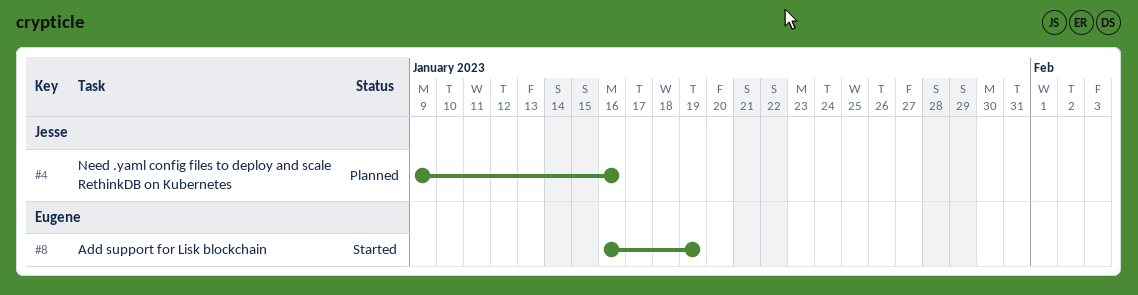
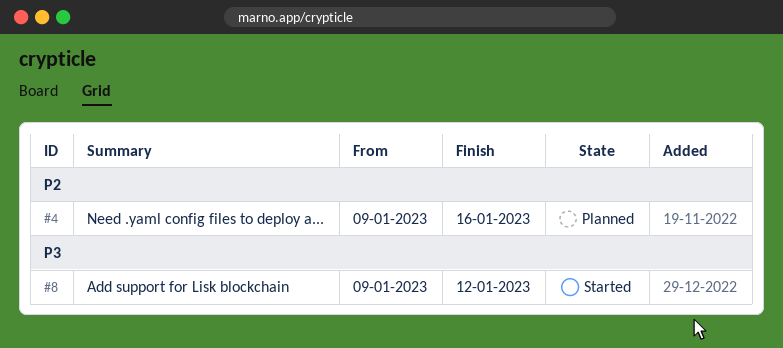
#8, start: Jan 16 -> Jan 9
#8, due: Jan 19 -> Jan 12

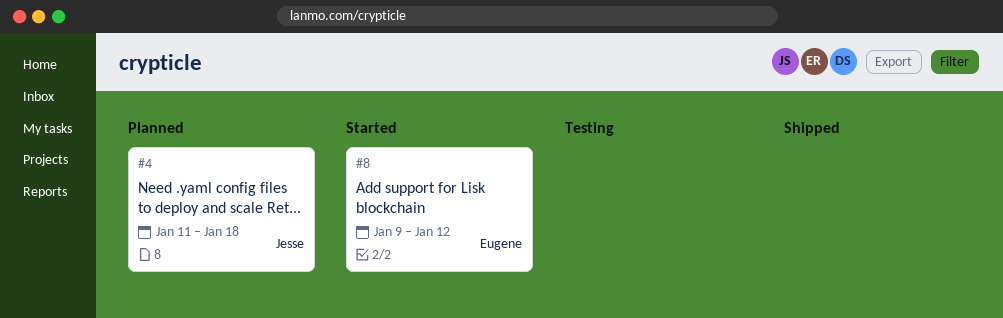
#4, start: Jan 9 -> Jan 11
#4, due: Jan 16 -> Jan 18

